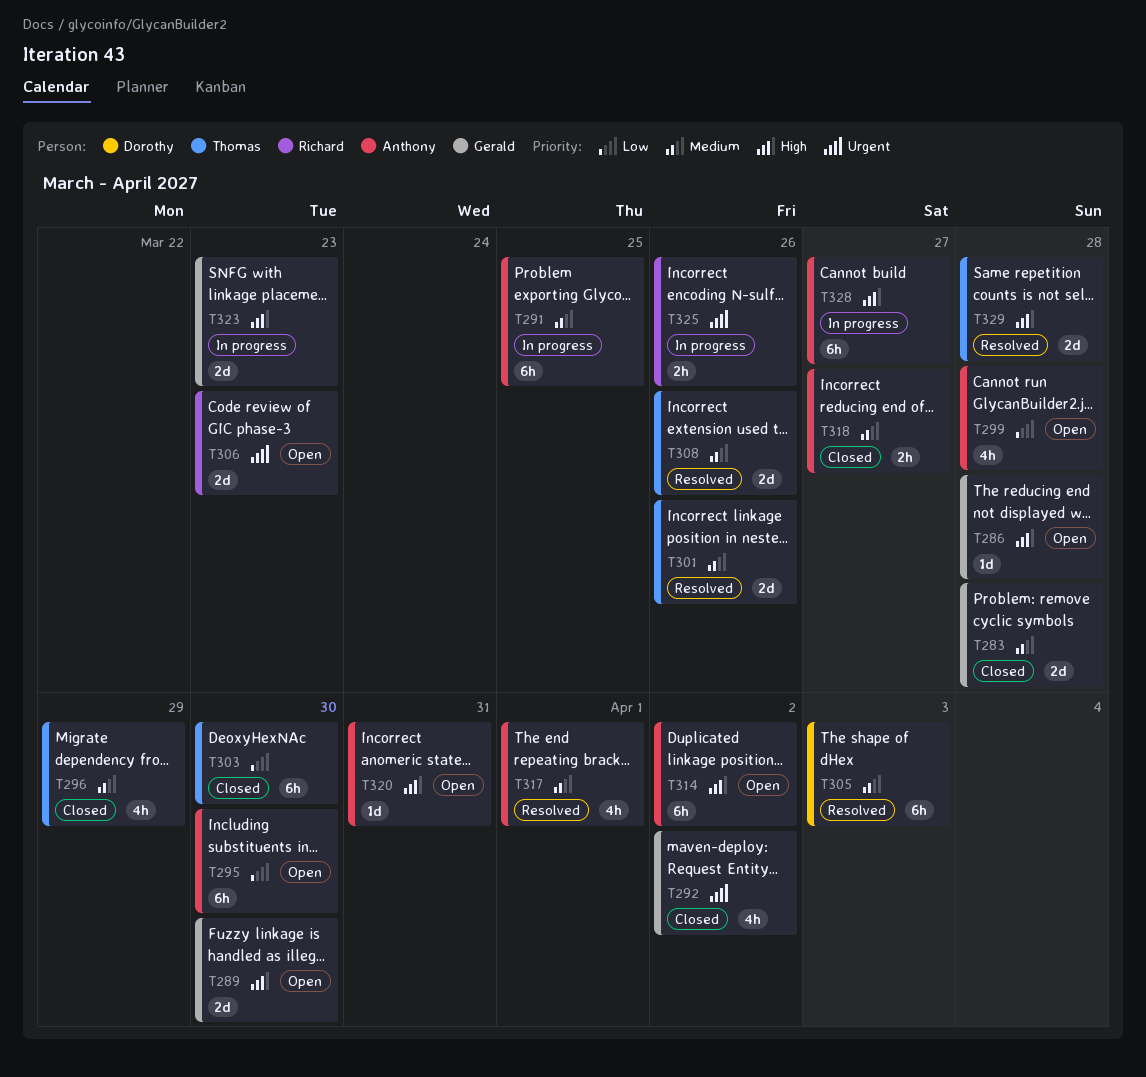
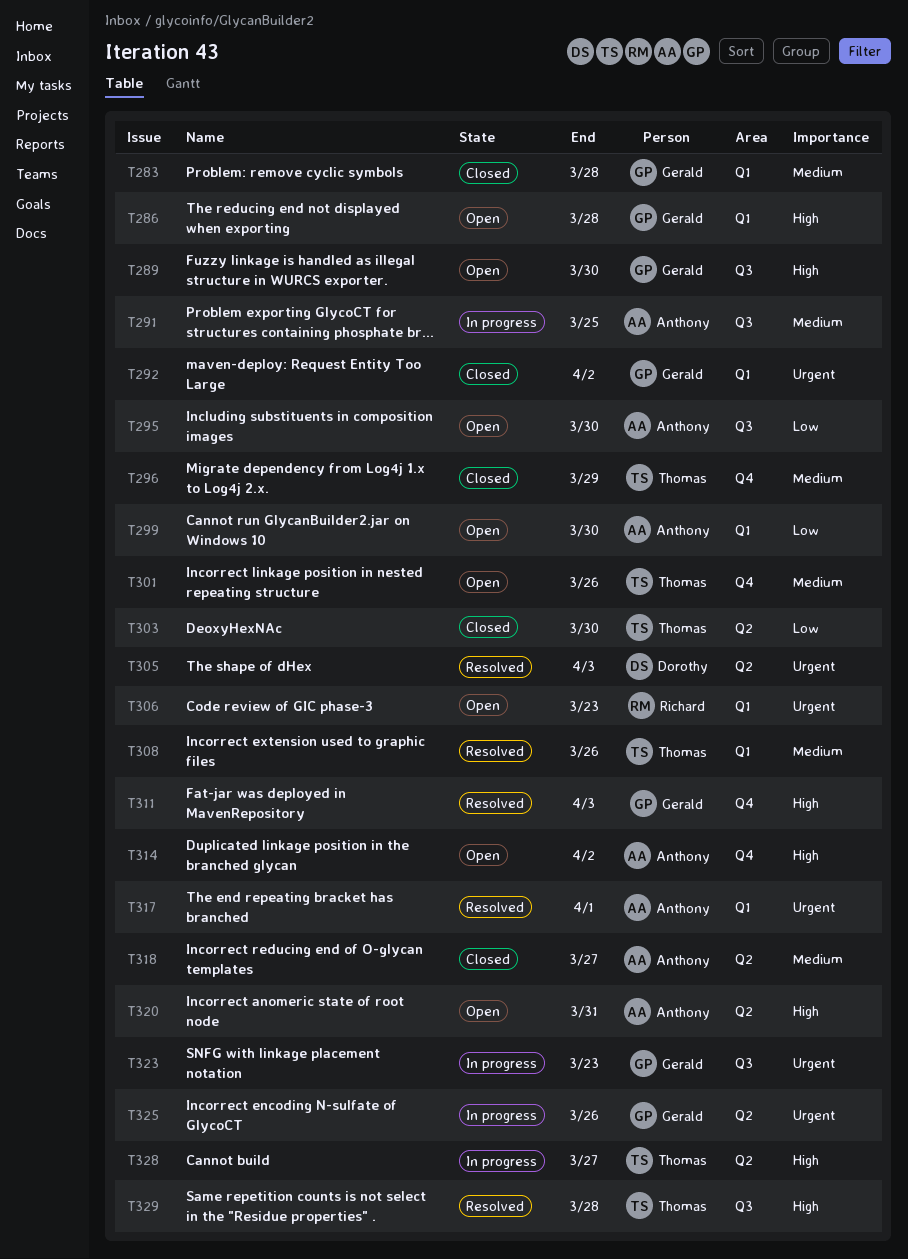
T299, due: Mar 28 -> Mar 30
T301, status: Resolved -> Open
T305, priority: Medium -> Urgent
T311: none -> present
T317, priority: Medium -> Urgent
T323, priority: High -> Urgent
T325, owner: Richard -> Gerald
T328, owner: Anthony -> Thomas

